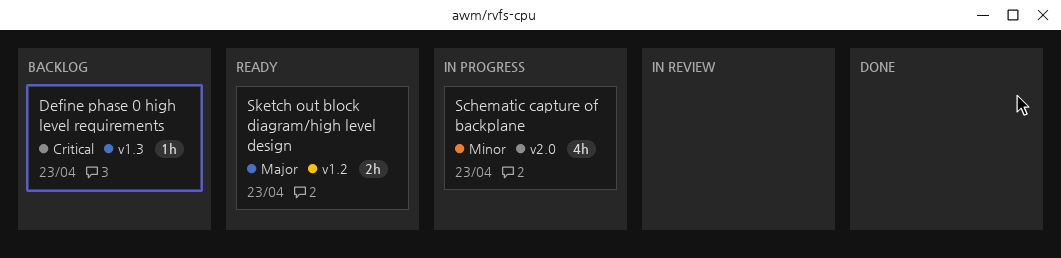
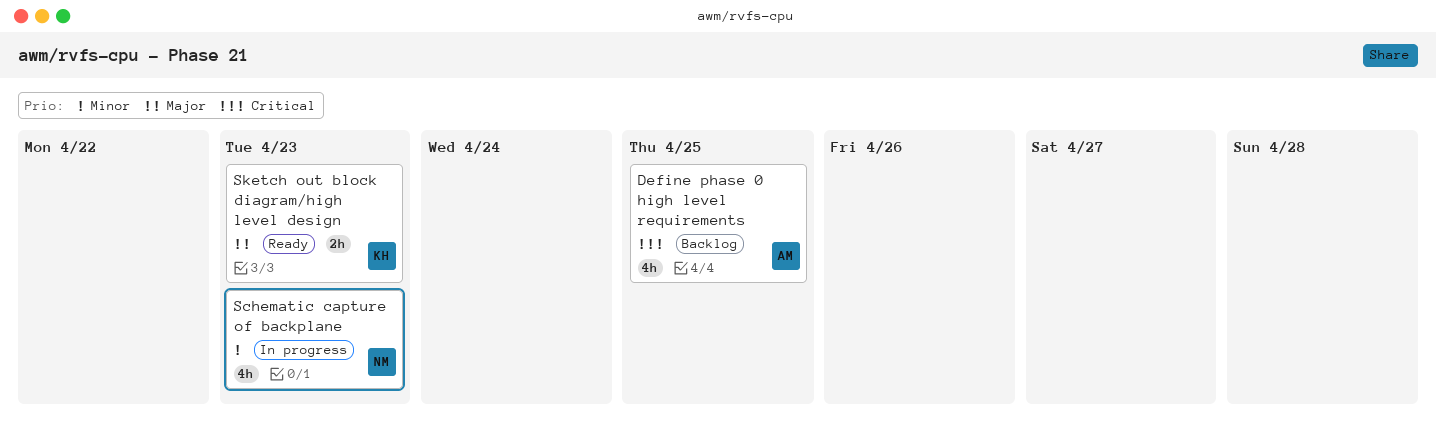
Define phase 0 high level requirements, estimate: 1h -> 4h
Define phase 0 high level requirements, due: Apr 23 -> Apr 25

